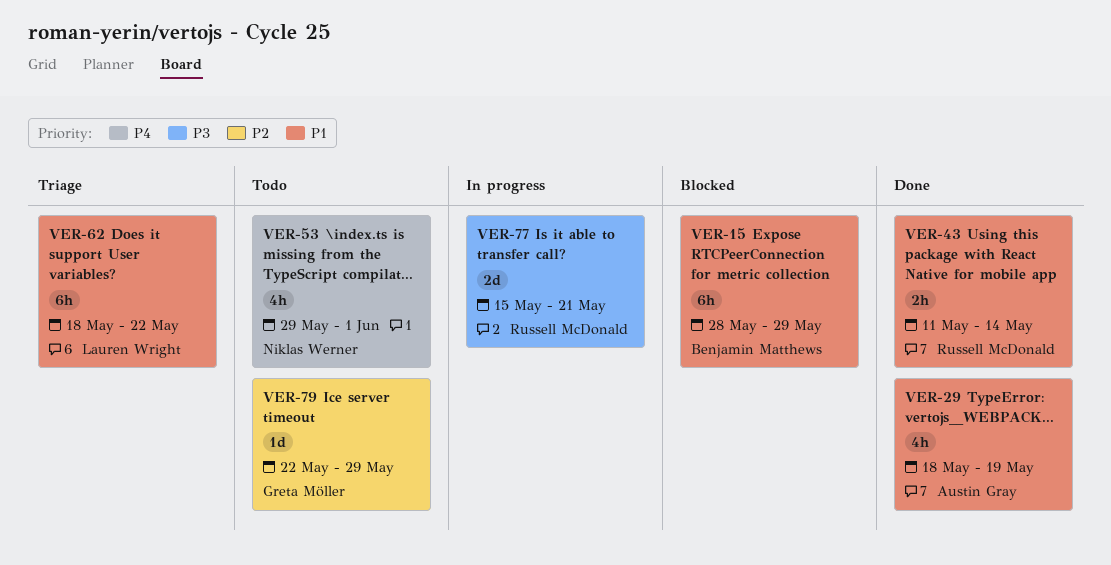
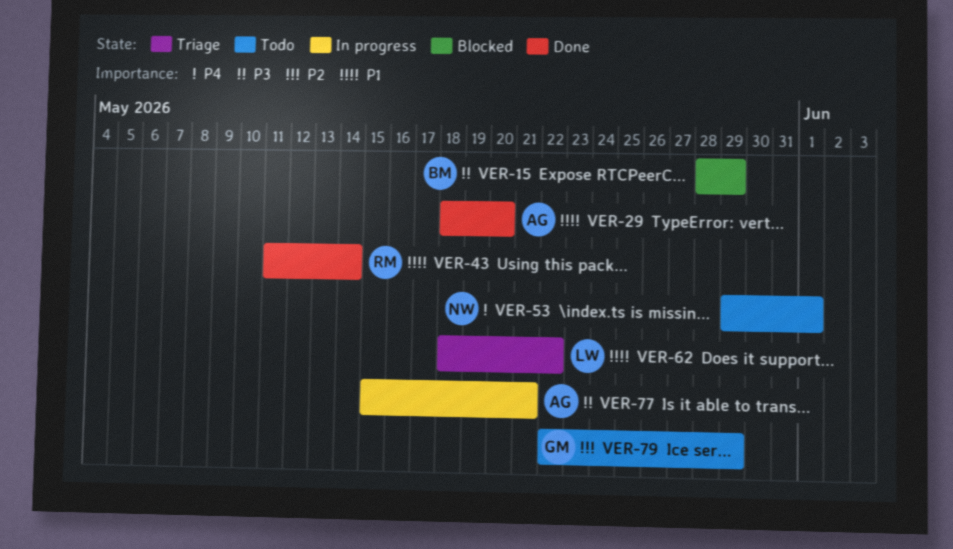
VER-15, priority: P1 -> P3
VER-29, due: May 19 -> May 20
VER-77, owner: Russell McDonald -> Austin Gray

